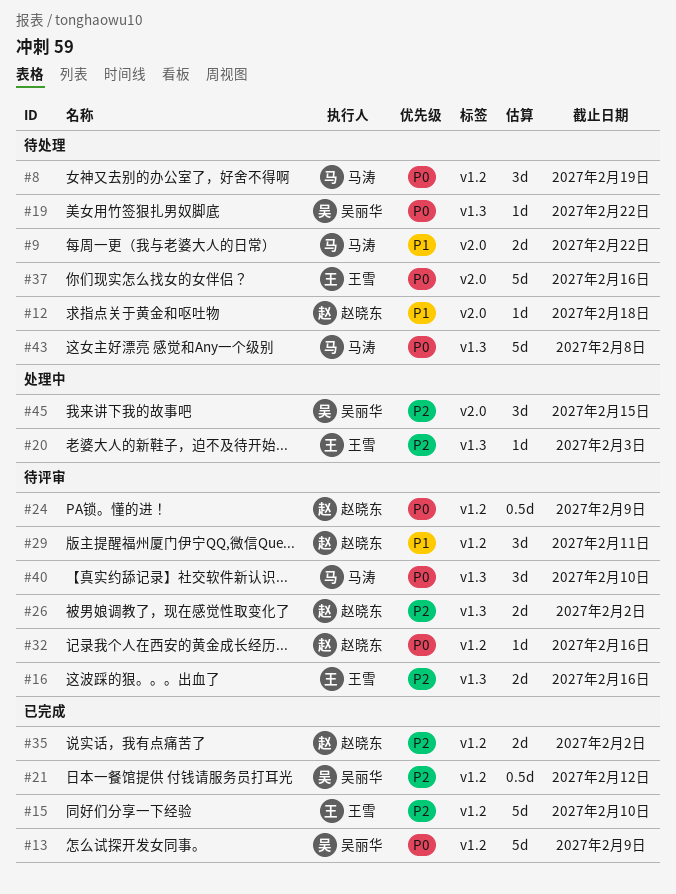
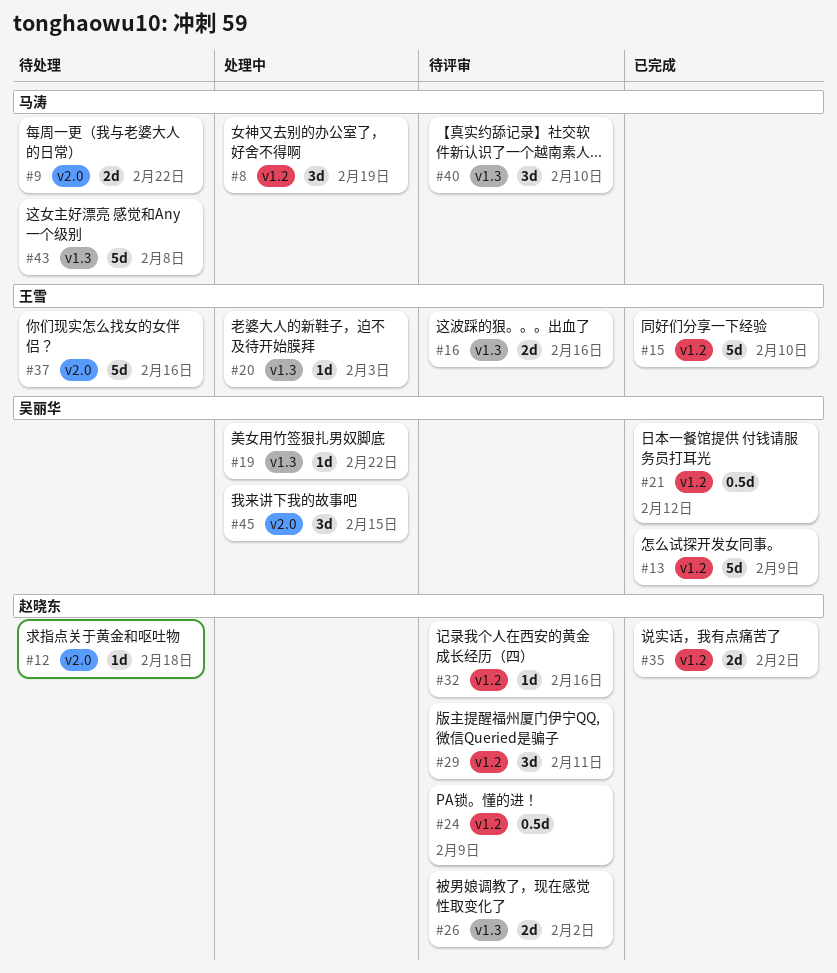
#8, status: 待处理 -> 处理中
#19, status: 待处理 -> 处理中

